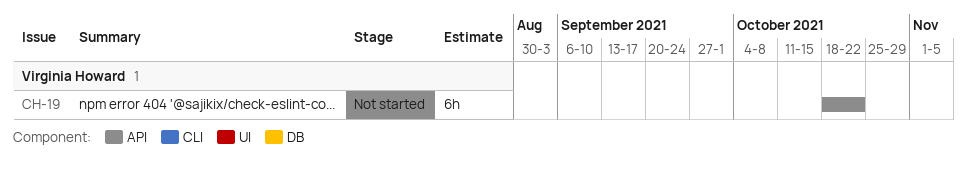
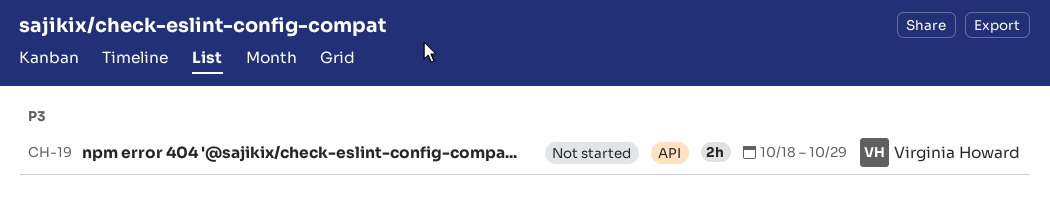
CH-19, estimate: 6h -> 2h
CH-19, due: Oct 22 -> Oct 29

